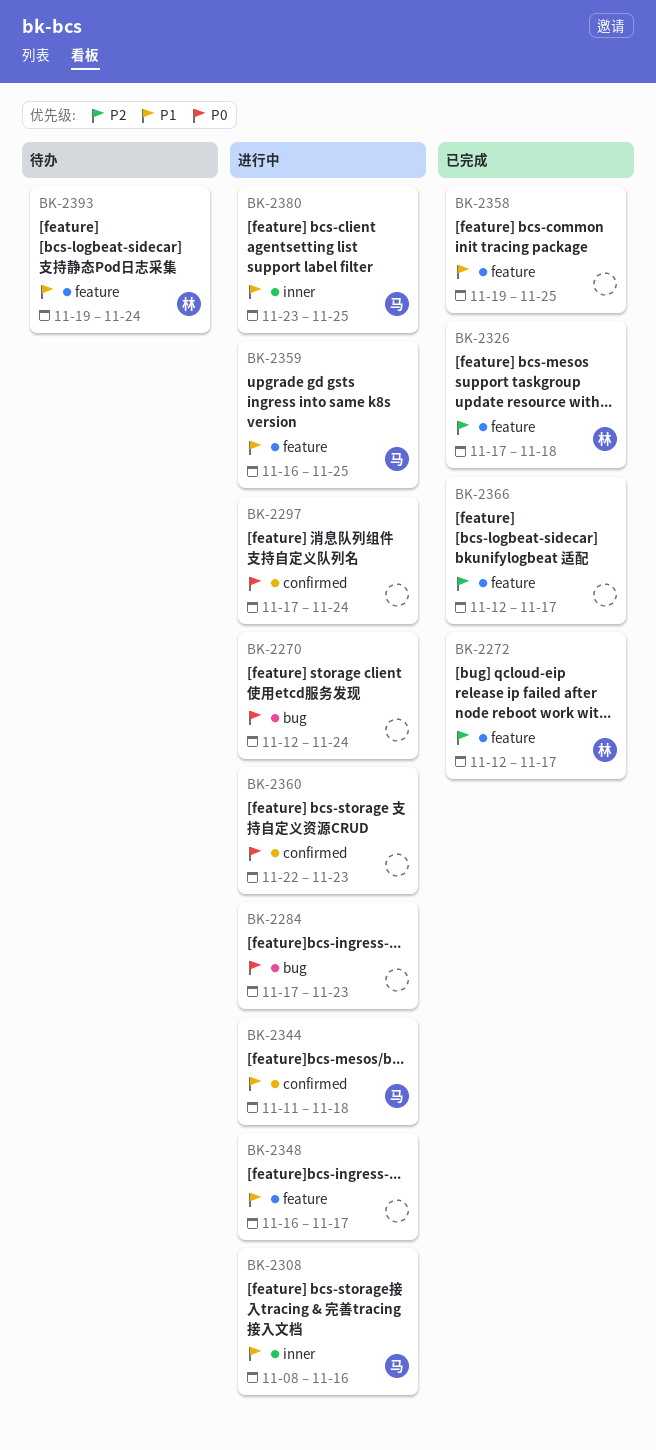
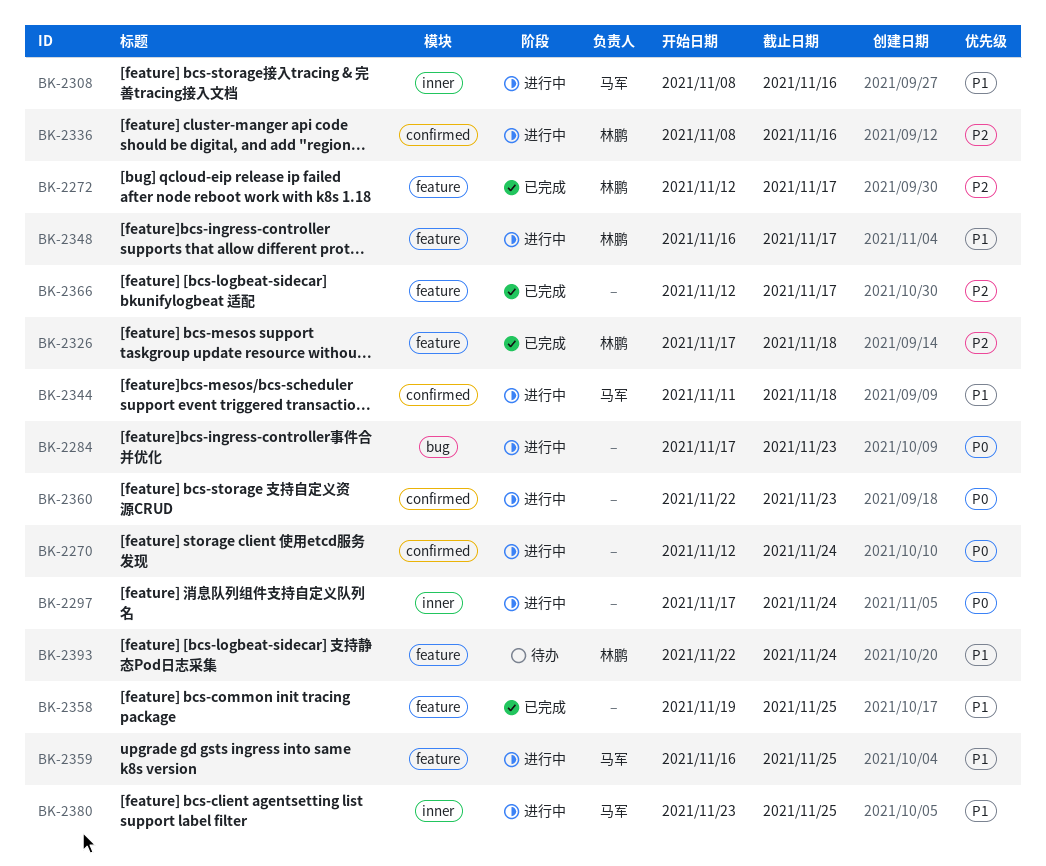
BK-2270, label: bug -> confirmed
BK-2297, label: confirmed -> inner
BK-2336: none -> present
BK-2348, owner: none -> 林鹏
BK-2393, start: Nov 19 -> Nov 22

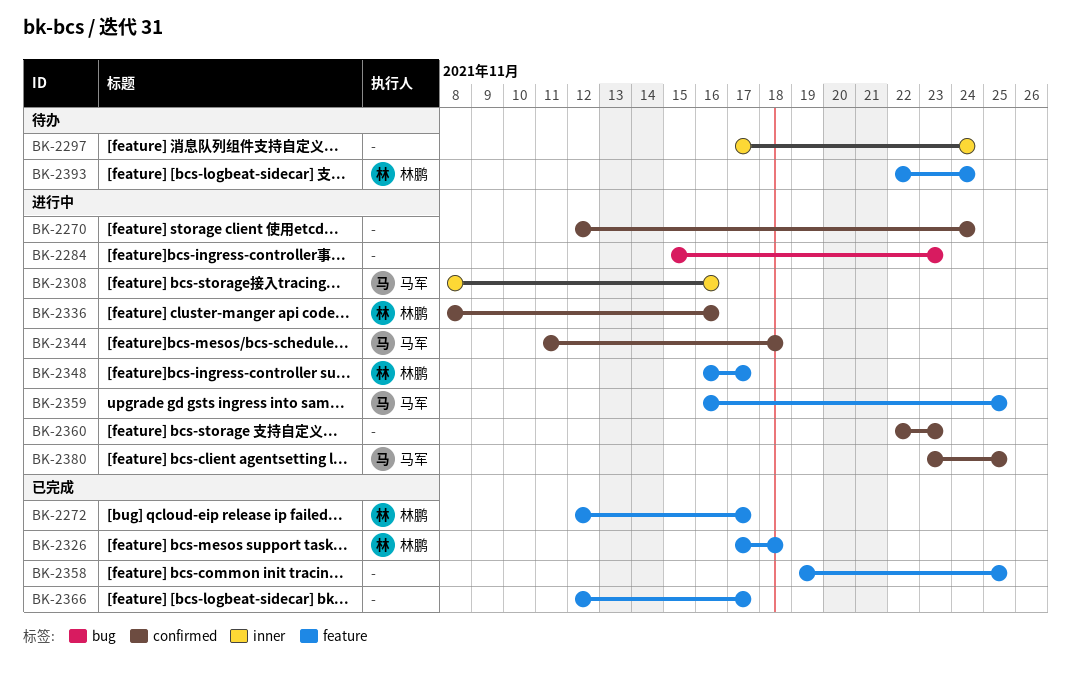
BK-2284, start: Nov 17 -> Nov 15
BK-2297, status: 进行中 -> 待办
BK-2380, label: inner -> confirmed

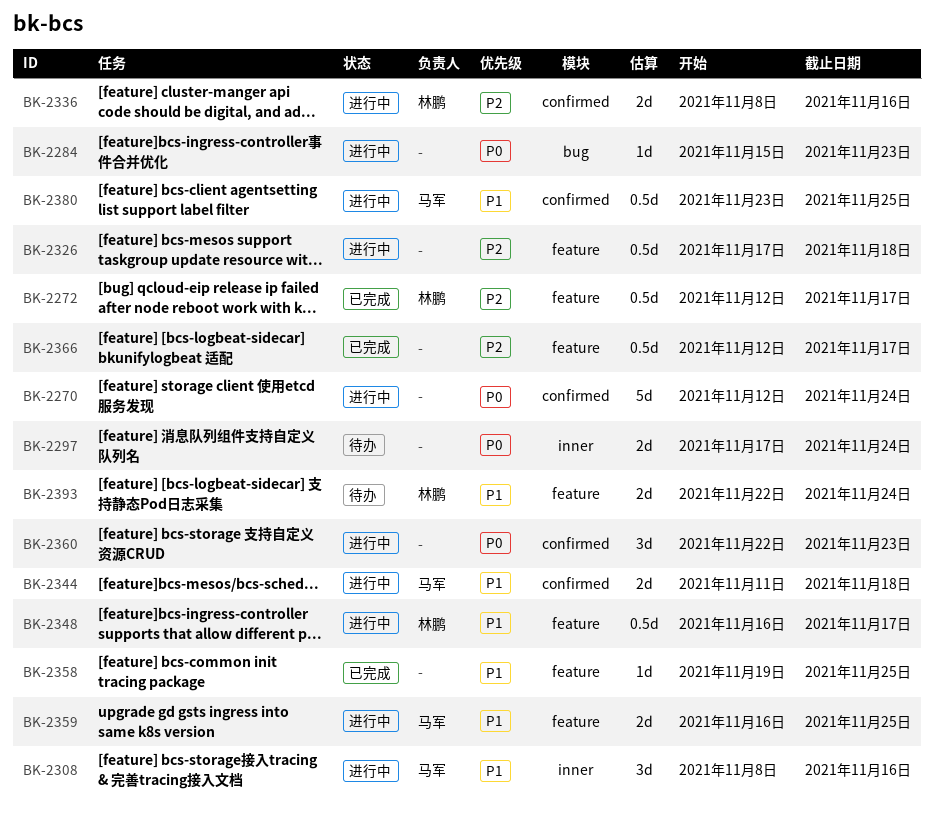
BK-2326, status: 已完成 -> 进行中
BK-2326, owner: 林鹏 -> none

